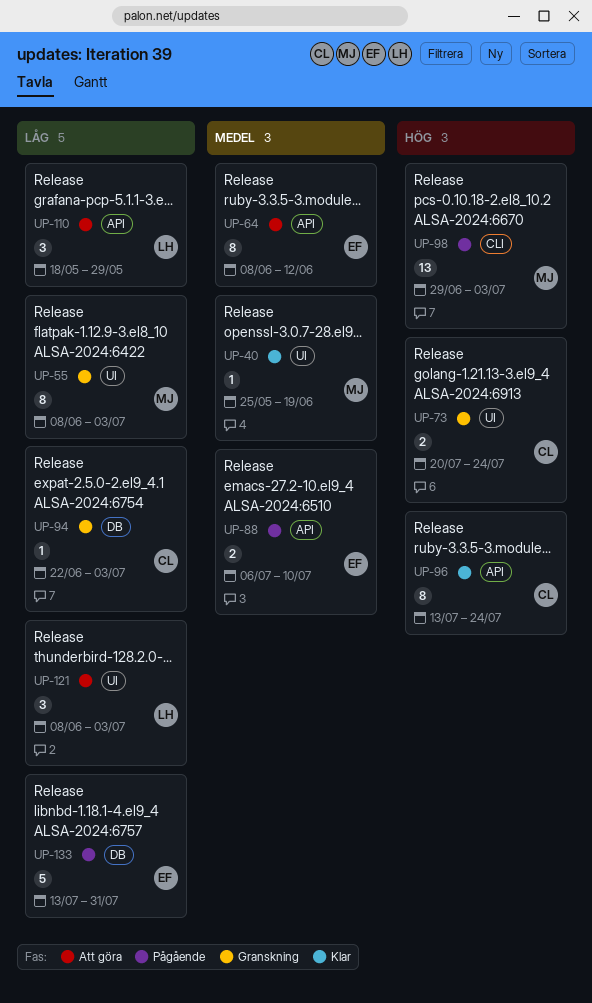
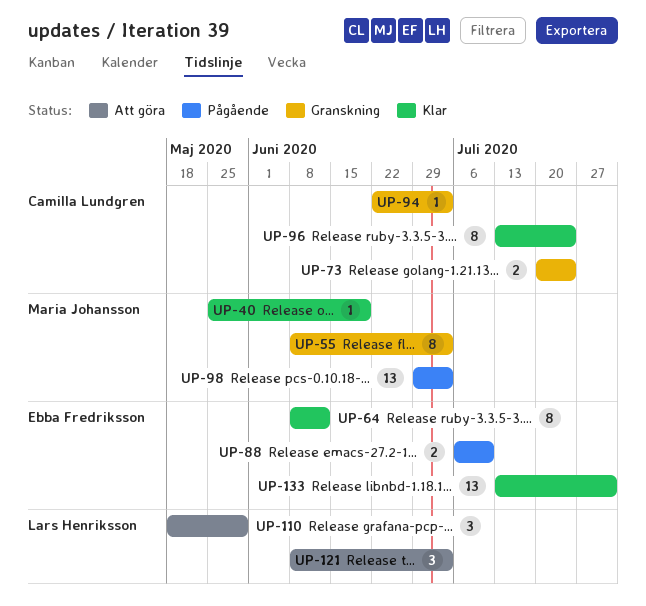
UP-64, status: Att göra -> Klar
UP-133, status: Pågående -> Klar
UP-133, estimate: 5 -> 13

